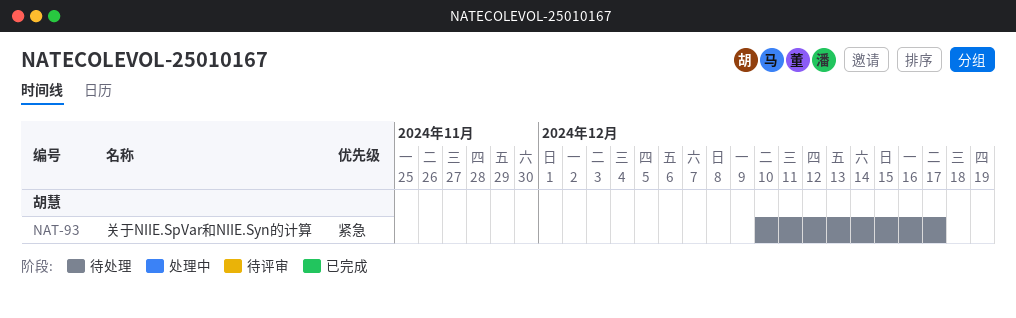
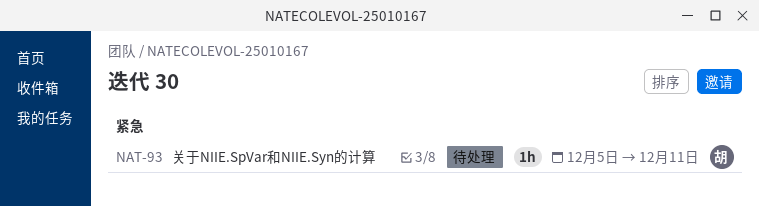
NAT-93, start: Dec 10 -> Dec 5
NAT-93, due: Dec 17 -> Dec 11

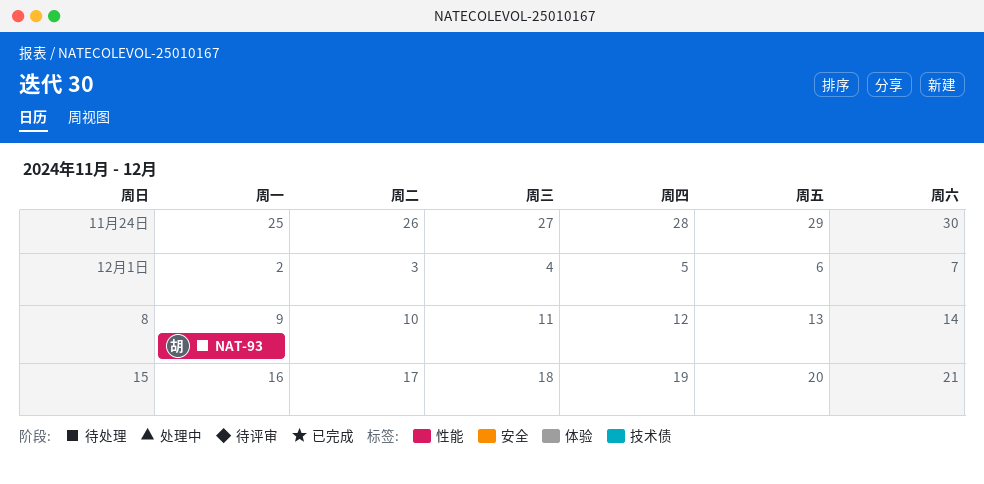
NAT-93, start: Dec 5 -> Dec 9
NAT-93, due: Dec 11 -> Dec 9

